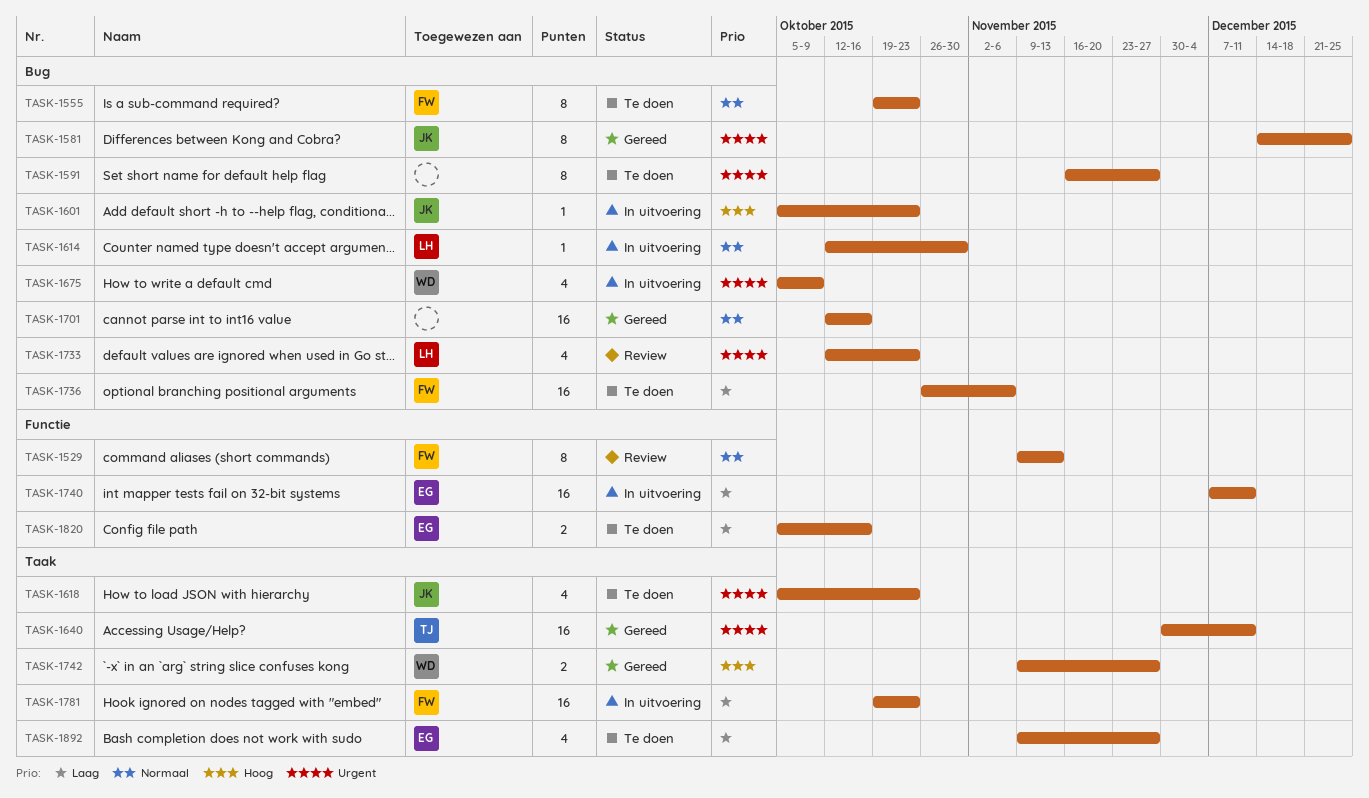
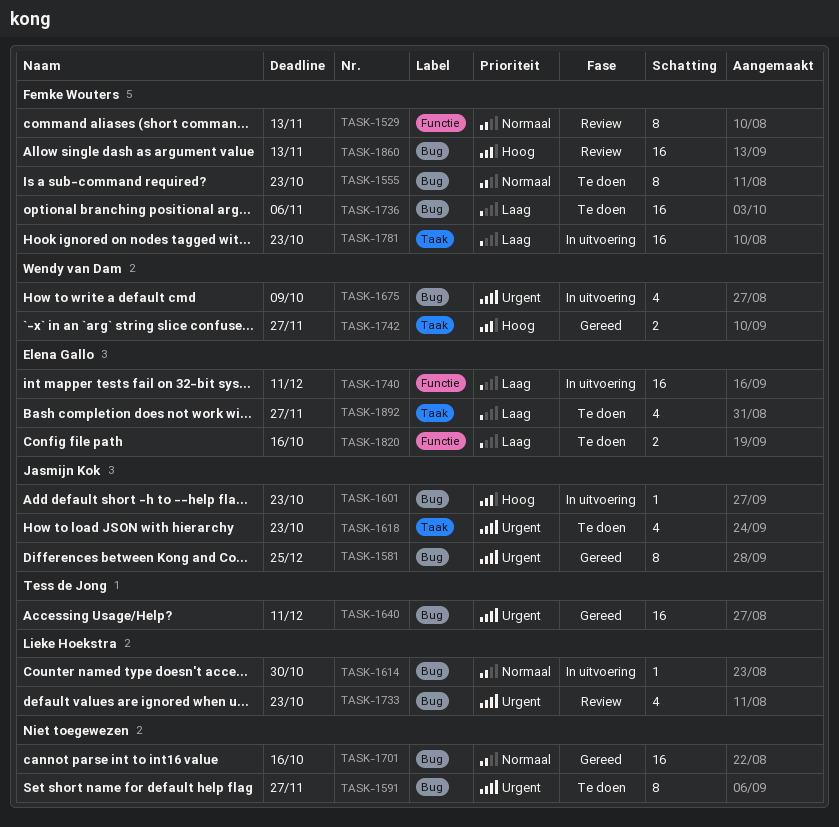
TASK-1640, label: Taak -> Bug
TASK-1860: none -> present

